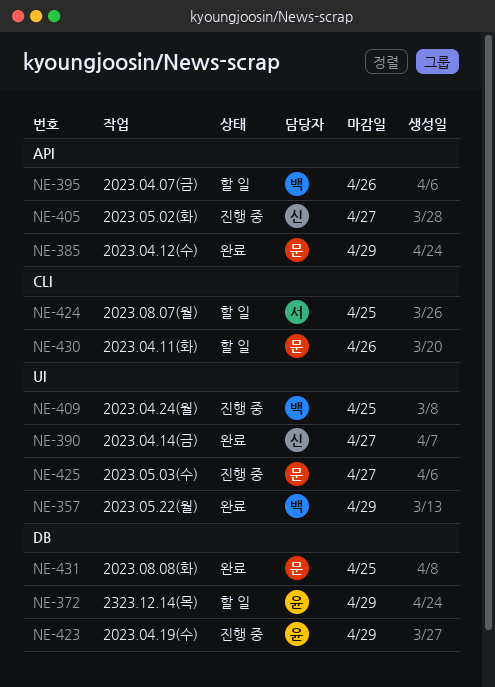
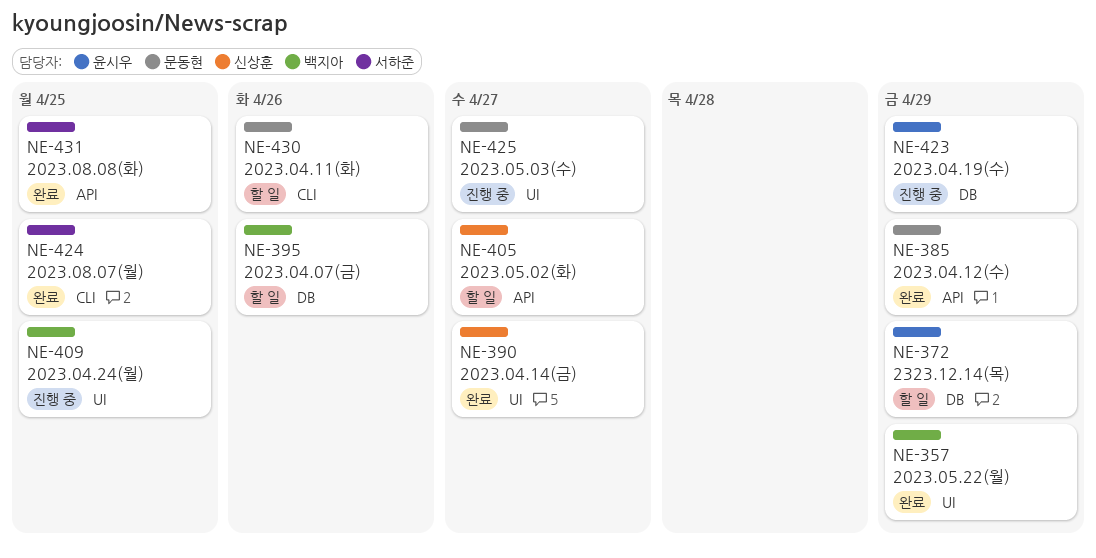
NE-395, label: API -> DB
NE-405, status: 진행 중 -> 할 일
NE-424, status: 할 일 -> 완료
NE-431, owner: 문동현 -> 서하준
NE-431, label: DB -> API

